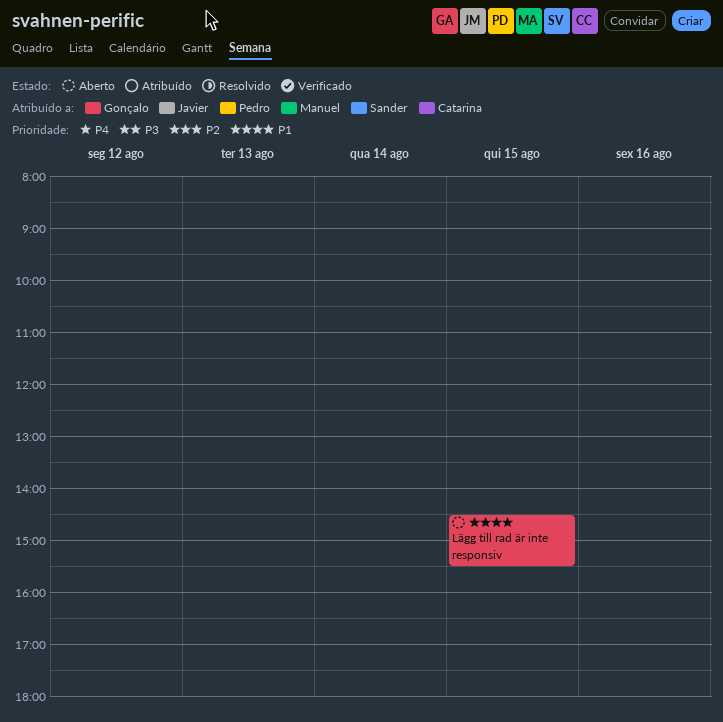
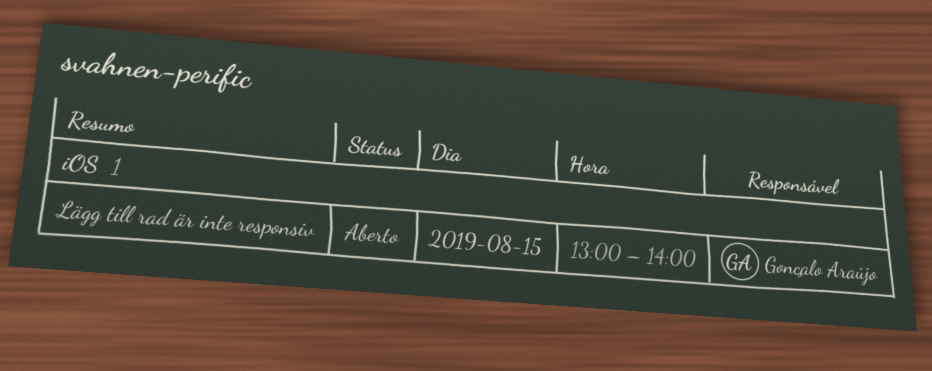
Lägg till rad är inte responsiv, begins: 14:30 -> 13:00
Lägg till rad är inte responsiv, ends: 15:30 -> 14:00

